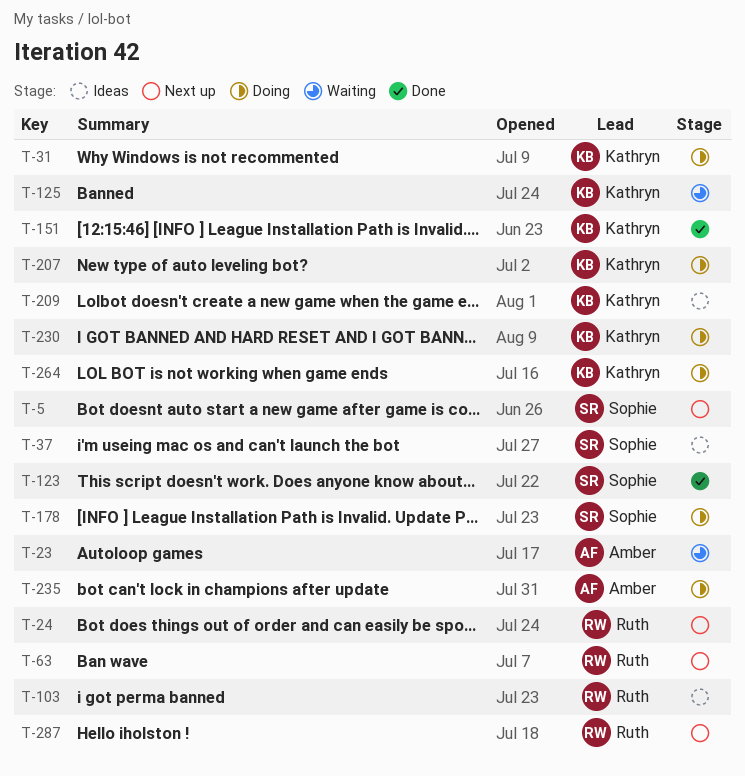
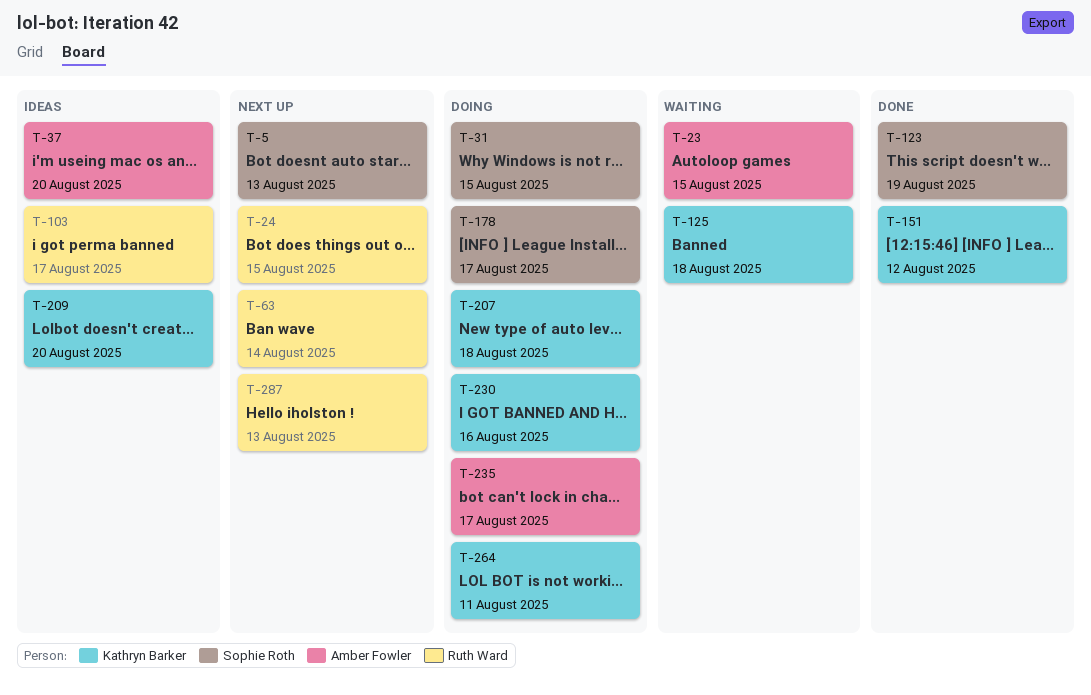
T-31, owner: Kathryn Barker -> Sophie Roth
T-37, owner: Sophie Roth -> Amber Fowler

